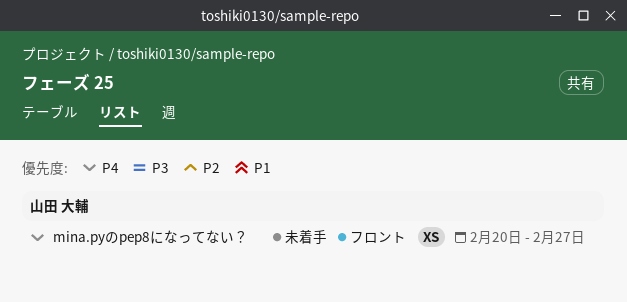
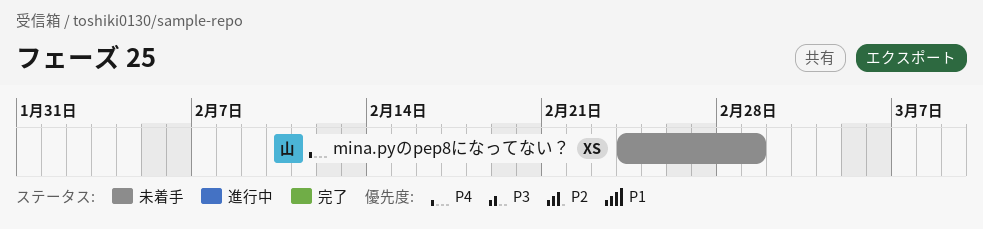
mina.pyのpep8になってない？, start: Feb 20 -> Feb 24
mina.pyのpep8になってない？, due: Feb 27 -> Mar 1

